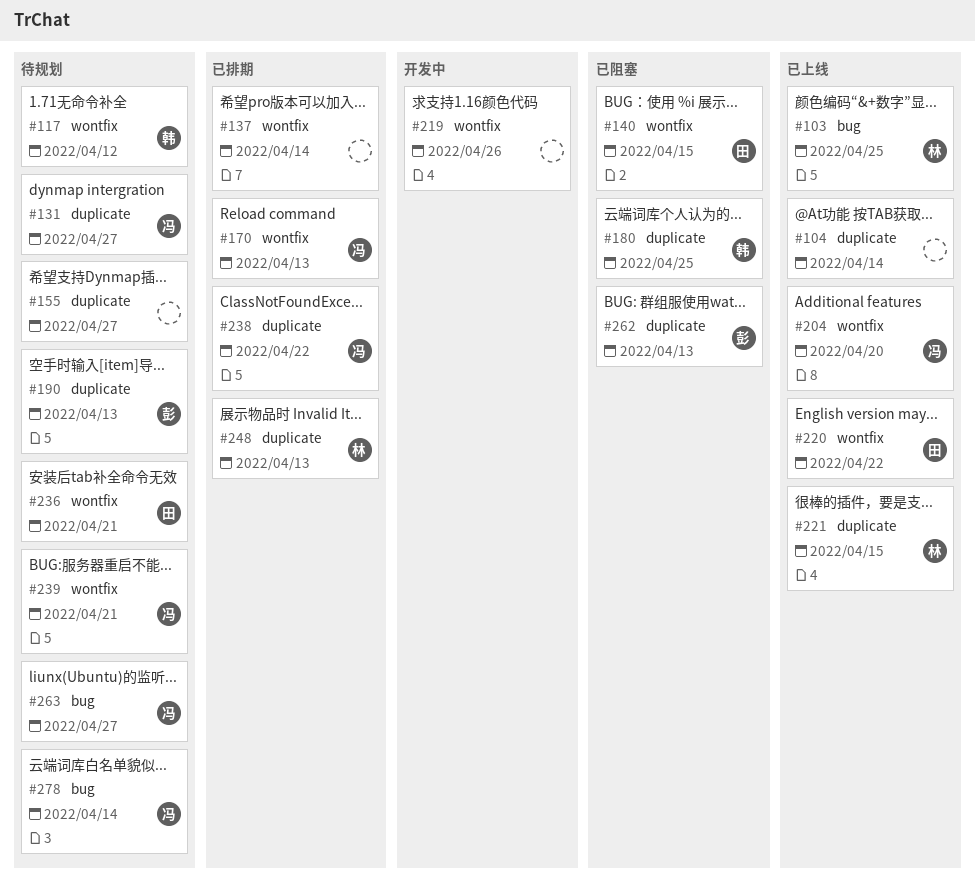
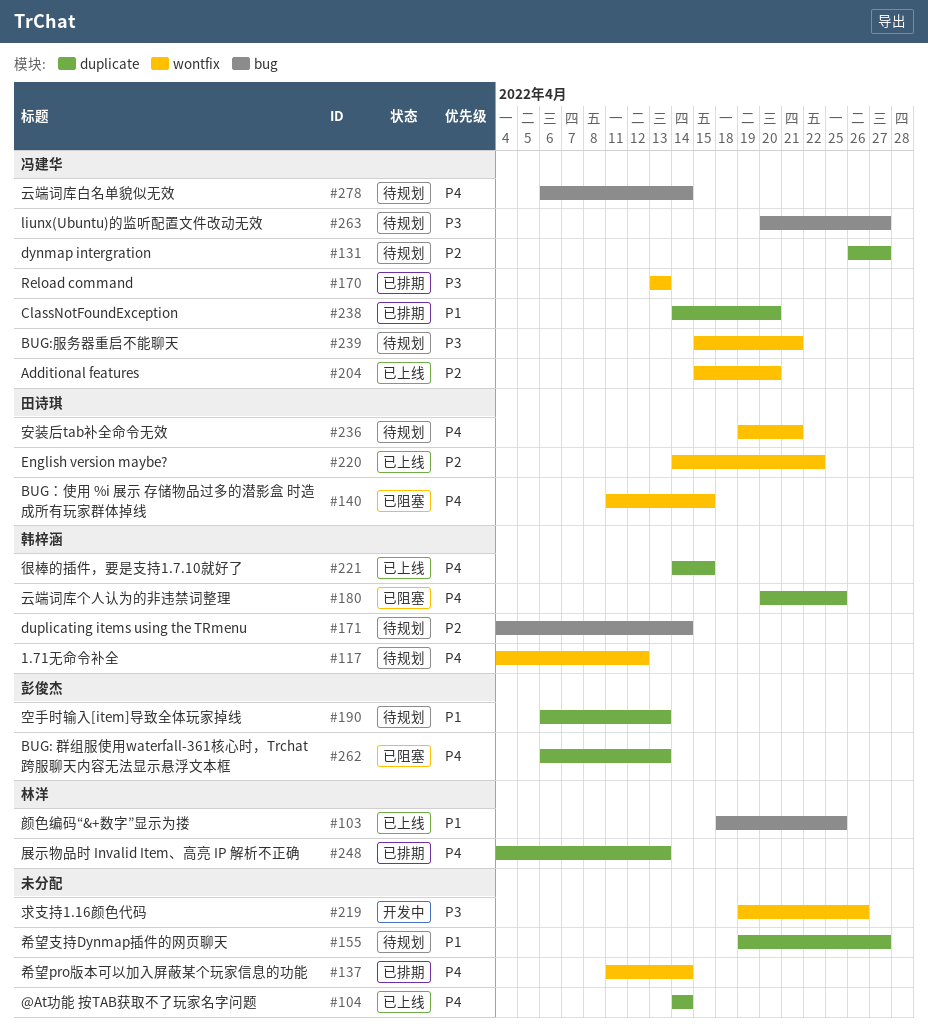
#171: none -> present
#221, owner: 林洋 -> 韩梓涵
#238, due: Apr 22 -> Apr 20

